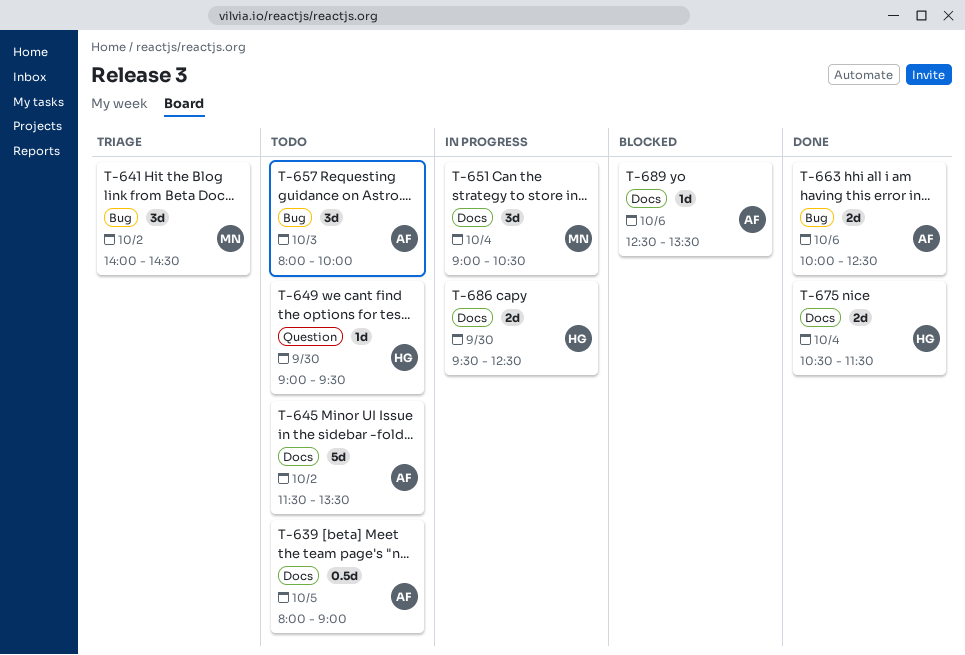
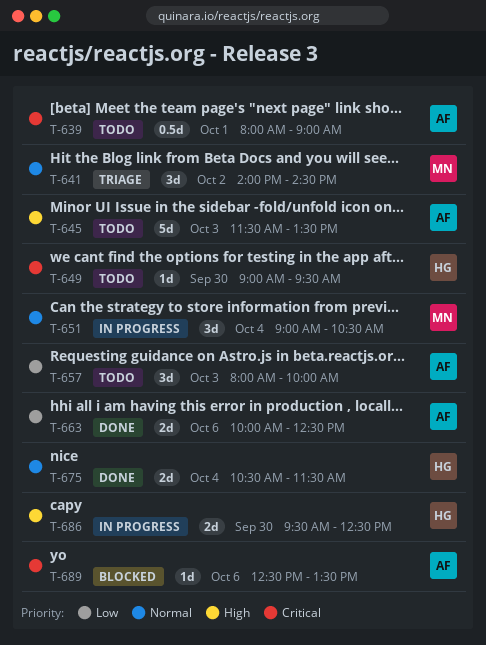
T-639, day: Oct 5 -> Oct 1
T-645, day: Oct 2 -> Oct 3

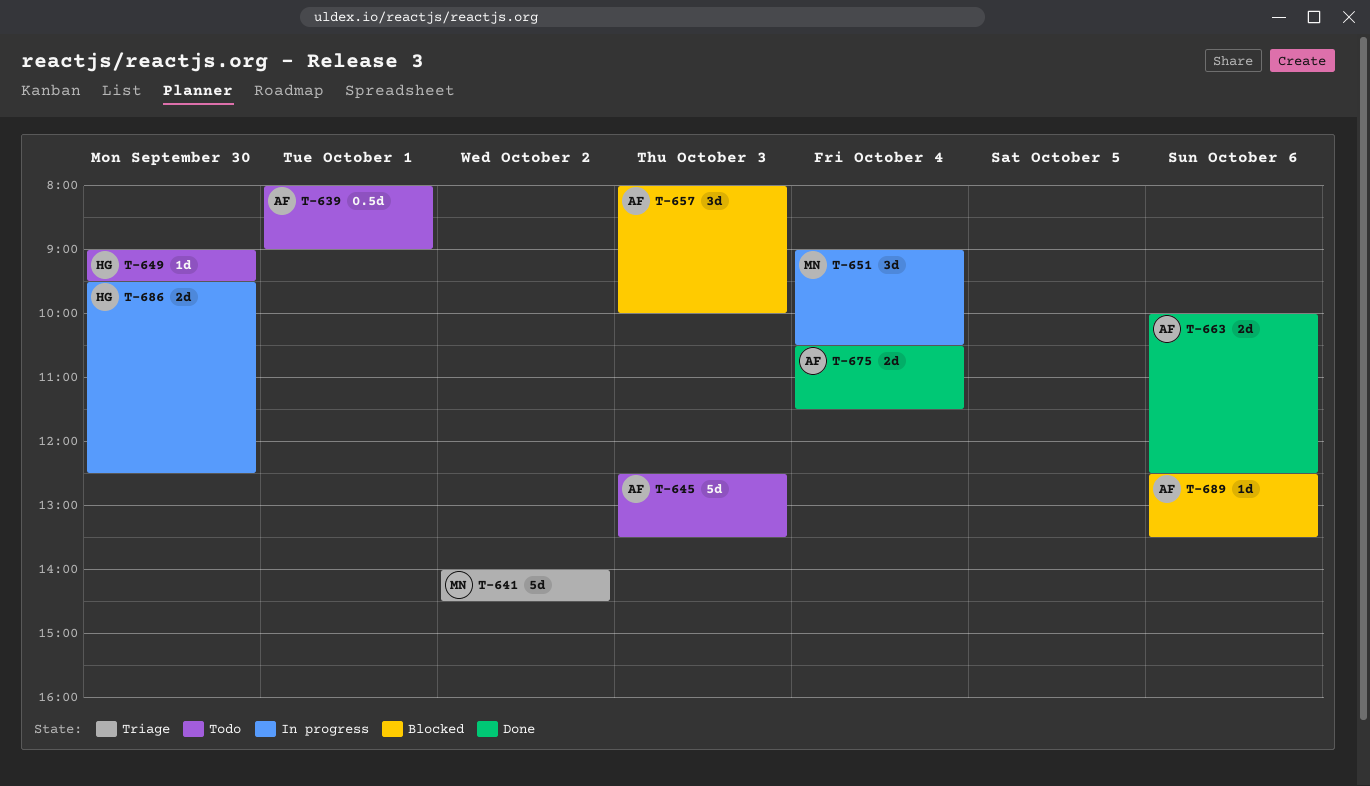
T-641, estimate: 3d -> 5d
T-645, begins: 11:30 -> 12:30
T-657, status: Todo -> Blocked
T-675, owner: HG -> AF

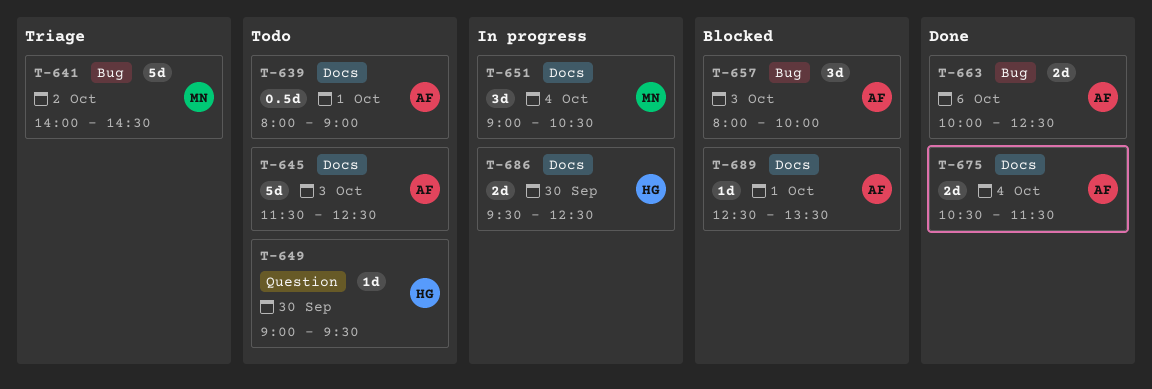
T-645, begins: 12:30 -> 11:30
T-645, ends: 13:30 -> 12:30
T-689, day: Oct 6 -> Oct 1

